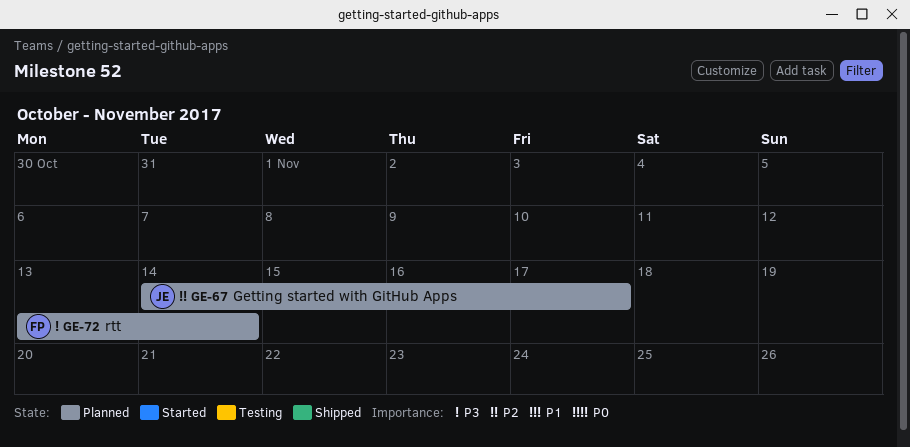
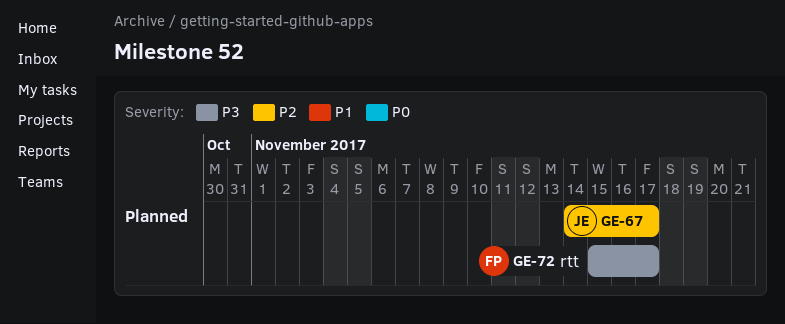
GE-72, start: Nov 13 -> Nov 15
GE-72, due: Nov 14 -> Nov 17

